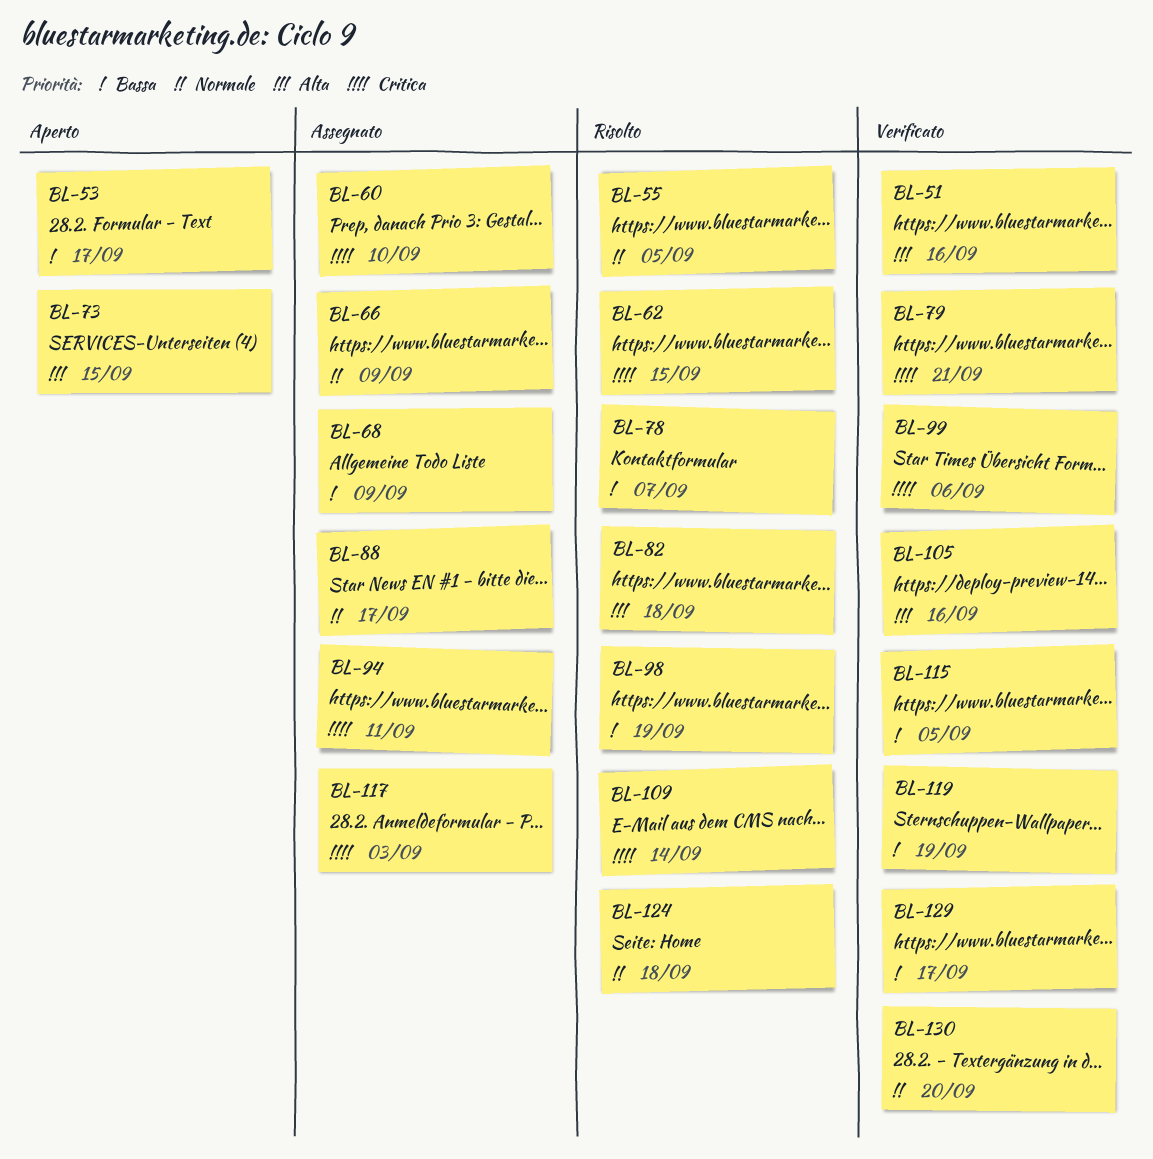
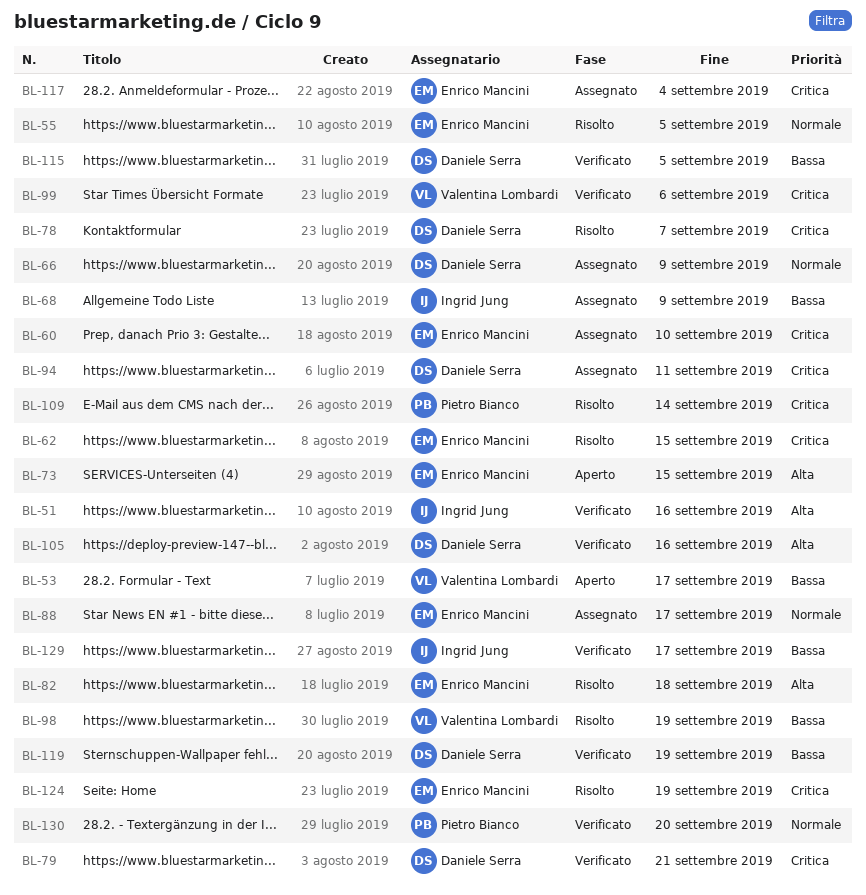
BL-78, priority: Bassa -> Critica
BL-117, due: Sep 3 -> Sep 4
BL-124, priority: Normale -> Critica
BL-124, due: Sep 18 -> Sep 19

